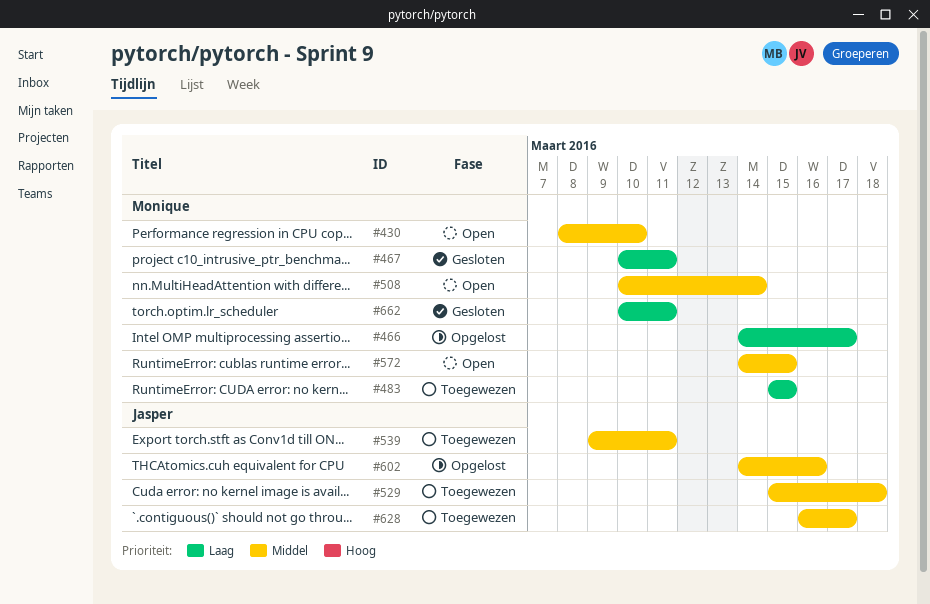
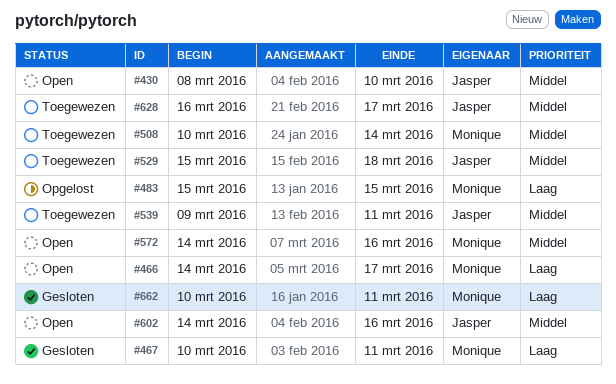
#430, owner: Monique -> Jasper
#466, status: Opgelost -> Open
#483, status: Toegewezen -> Opgelost
#508, status: Open -> Toegewezen
#572, due: Mar 15 -> Mar 16
#602, status: Opgelost -> Open

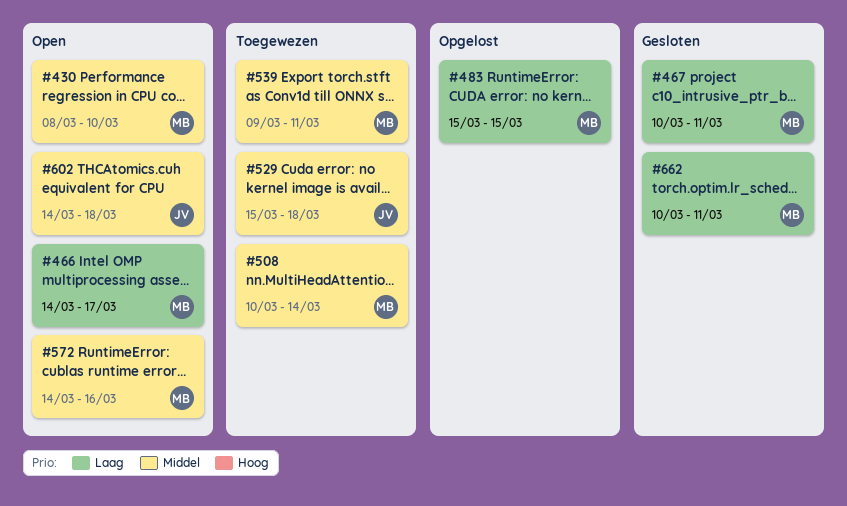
#430, owner: Jasper -> Monique
#539, owner: Jasper -> Monique
#602, due: Mar 16 -> Mar 18
#628: present -> none

